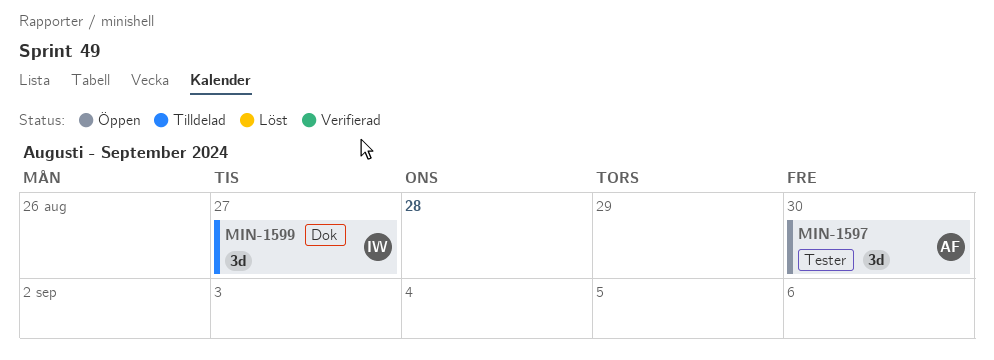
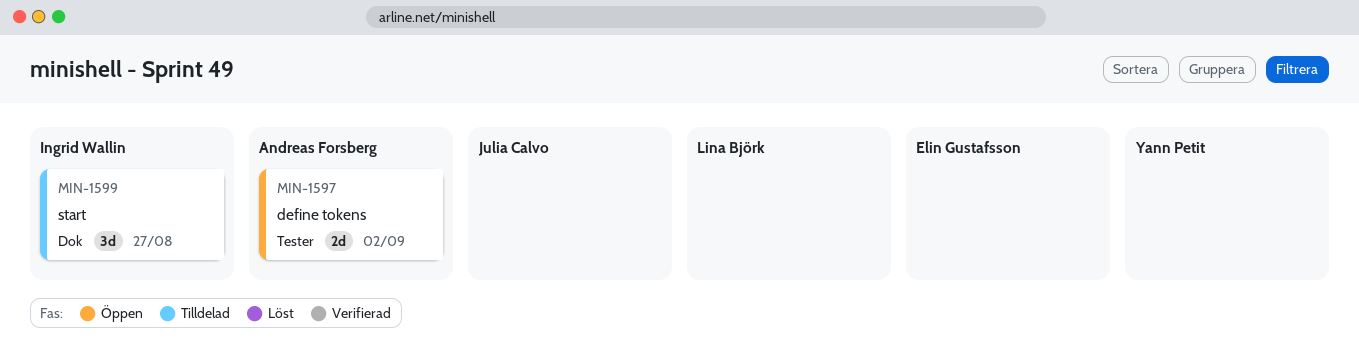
MIN-1597, estimate: 3d -> 2d
MIN-1597, due: Aug 30 -> Sep 2

